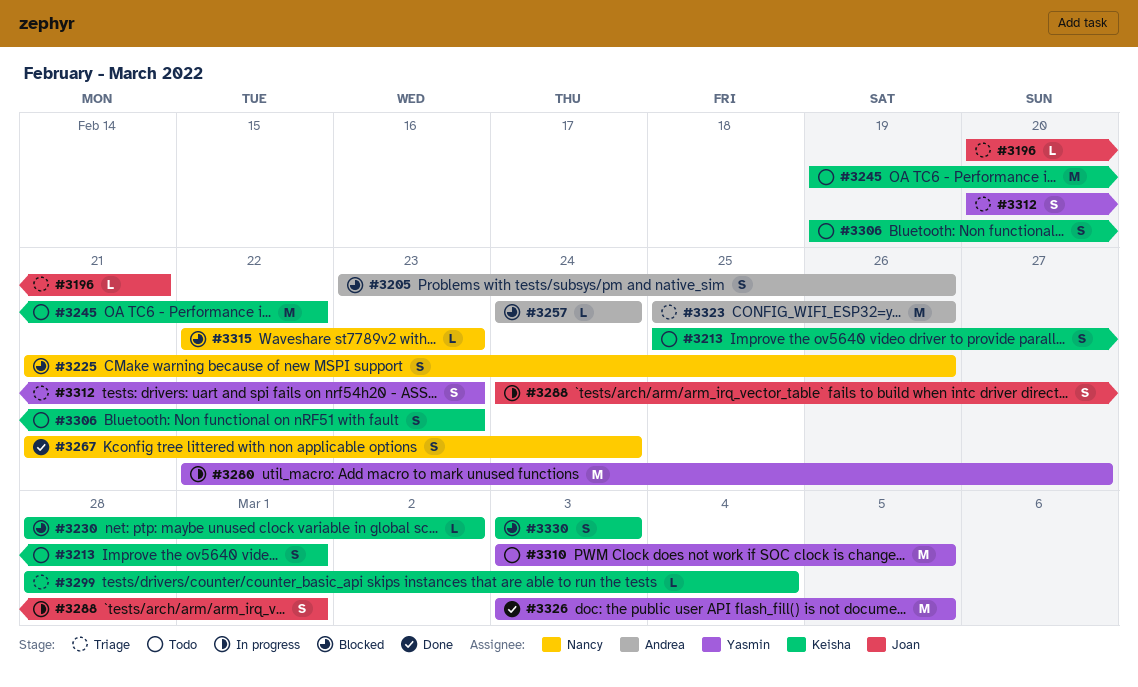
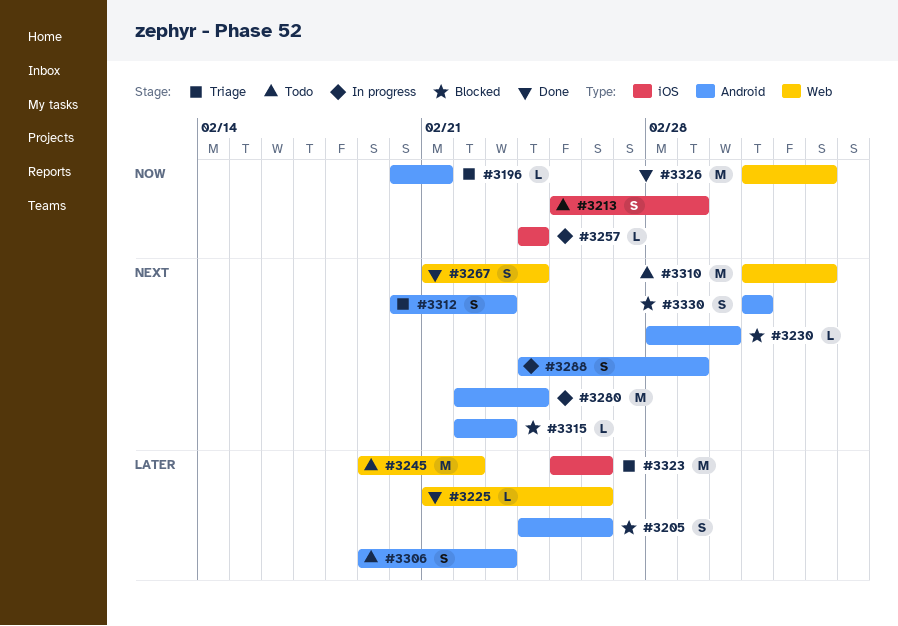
#3205, start: Feb 23 -> Feb 24
#3225, status: Blocked -> Done
#3225, estimate: S -> L
#3257, status: Blocked -> In progress
#3280, due: Feb 27 -> Feb 24
#3299: present -> none

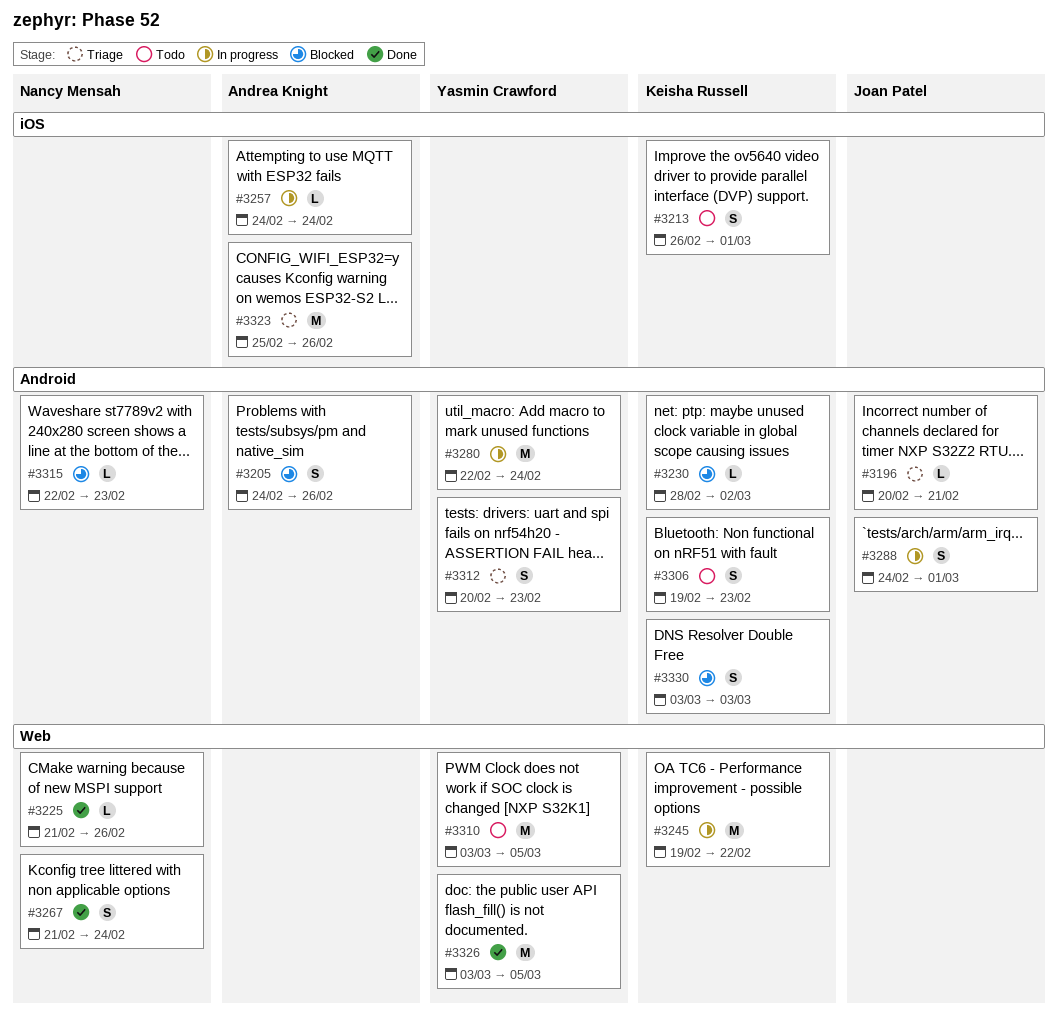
#3213, start: Feb 25 -> Feb 26
#3245, status: Todo -> In progress

